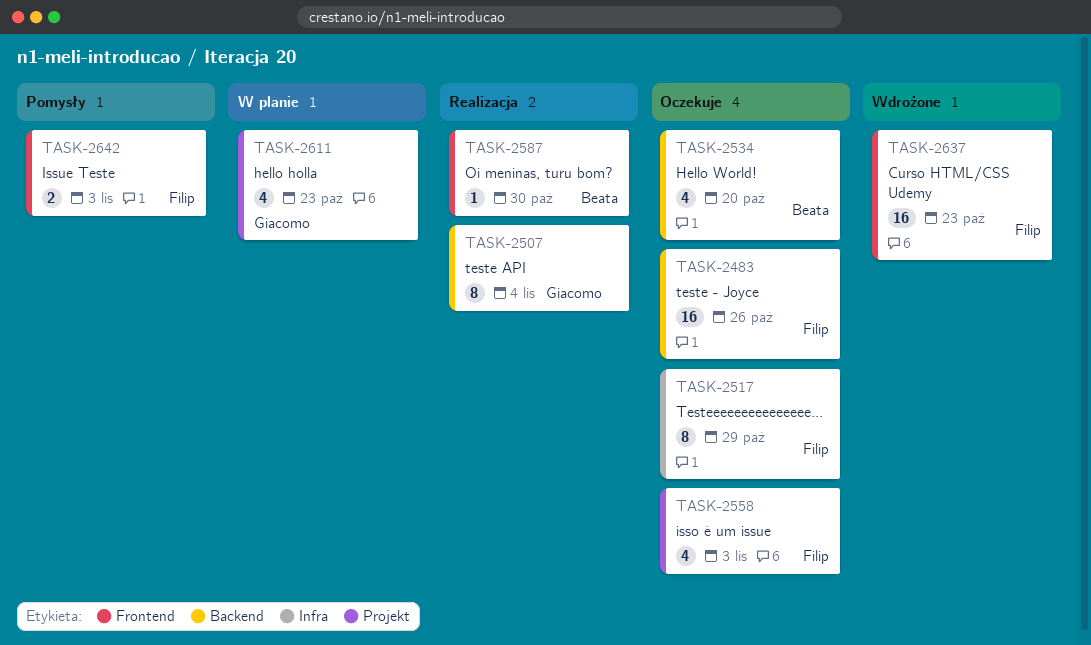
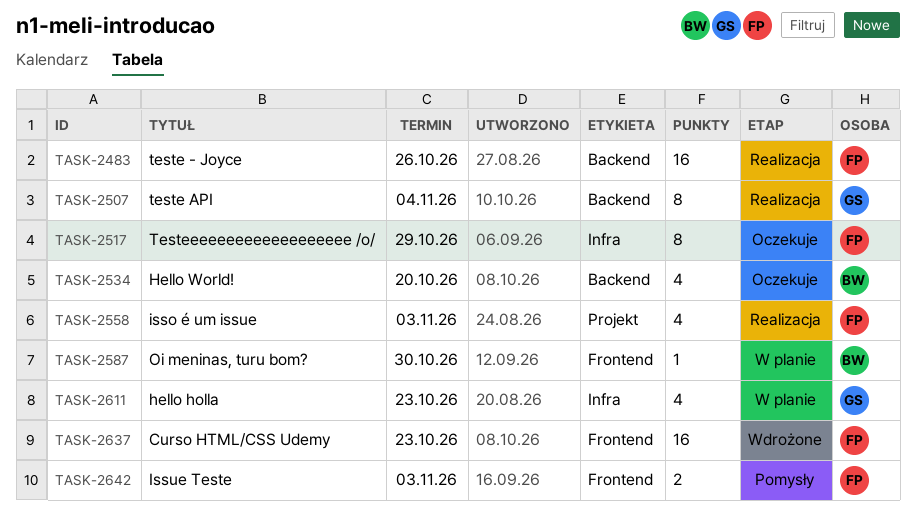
TASK-2483, status: Oczekuje -> Realizacja
TASK-2558, status: Oczekuje -> Realizacja
TASK-2587, status: Realizacja -> W planie
TASK-2611, label: Projekt -> Infra

